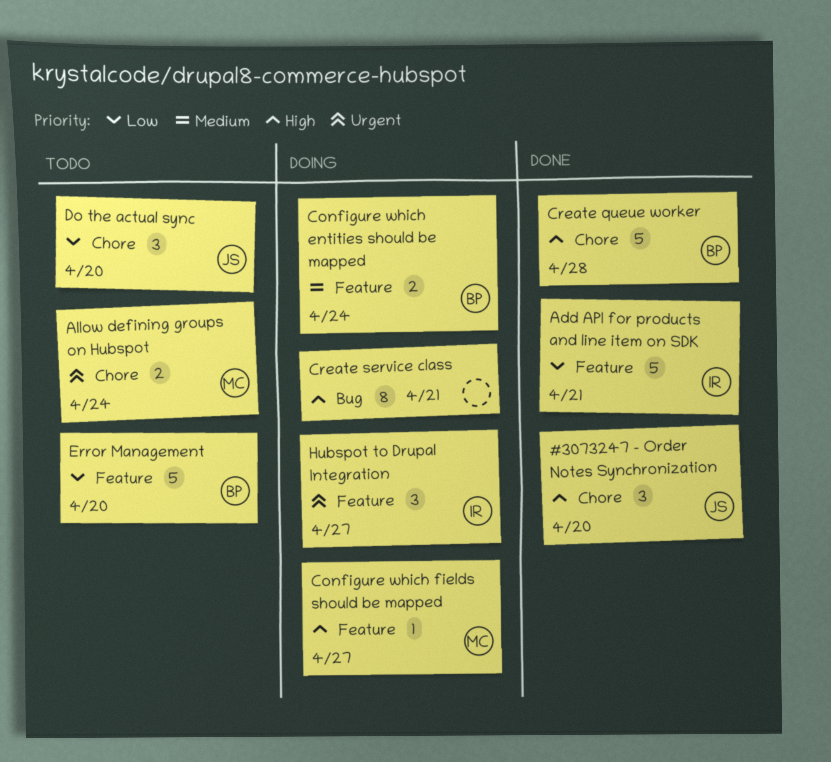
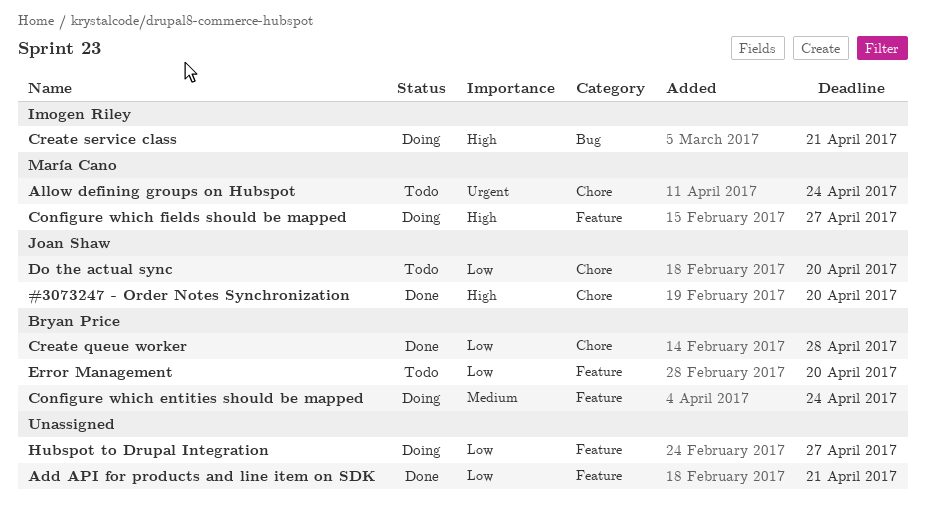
Add API for products and line item on SDK, owner: Imogen Riley -> none
Create queue worker, priority: High -> Low
Create service class, owner: none -> Imogen Riley
Hubspot to Drupal Integration, owner: Imogen Riley -> none
Hubspot to Drupal Integration, priority: Urgent -> Low

